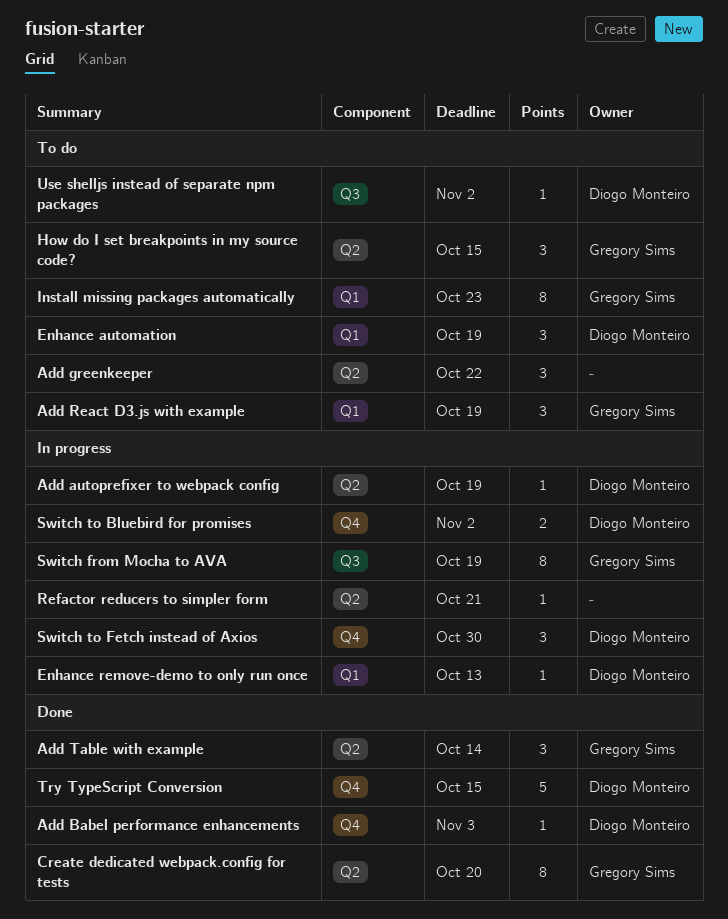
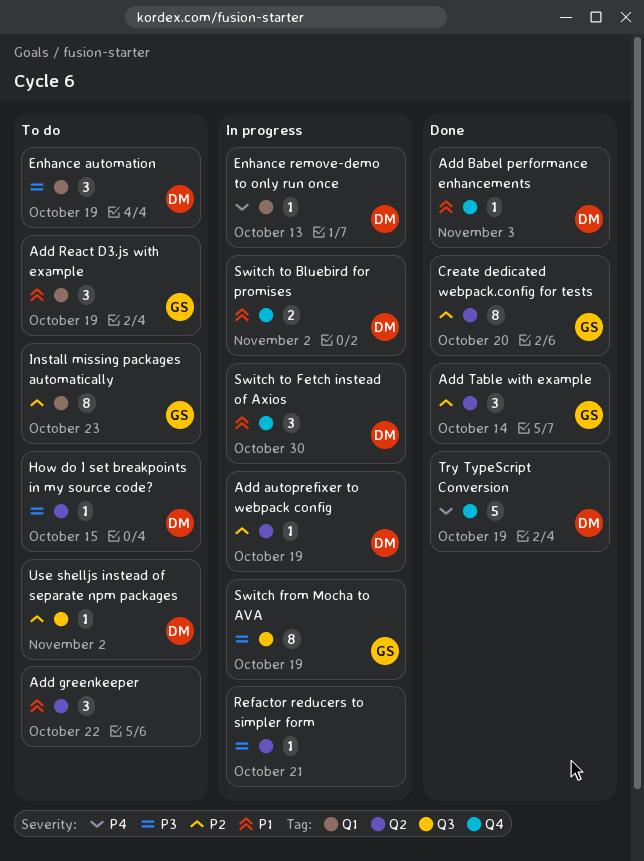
How do I set breakpoints in my source code?, owner: Gregory Sims -> Diogo Monteiro
How do I set breakpoints in my source code?, estimate: 3 -> 1
Try TypeScript Conversion, due: Oct 15 -> Oct 19

